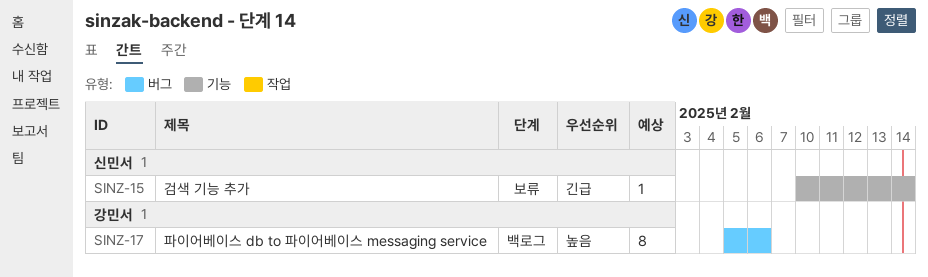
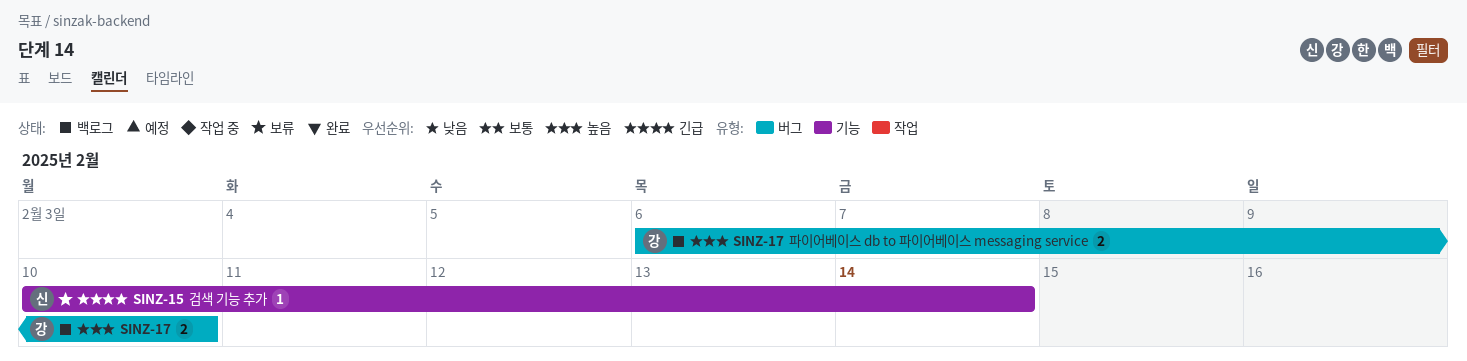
SINZ-17, estimate: 8 -> 2
SINZ-17, start: Feb 5 -> Feb 6
SINZ-17, due: Feb 6 -> Feb 10

